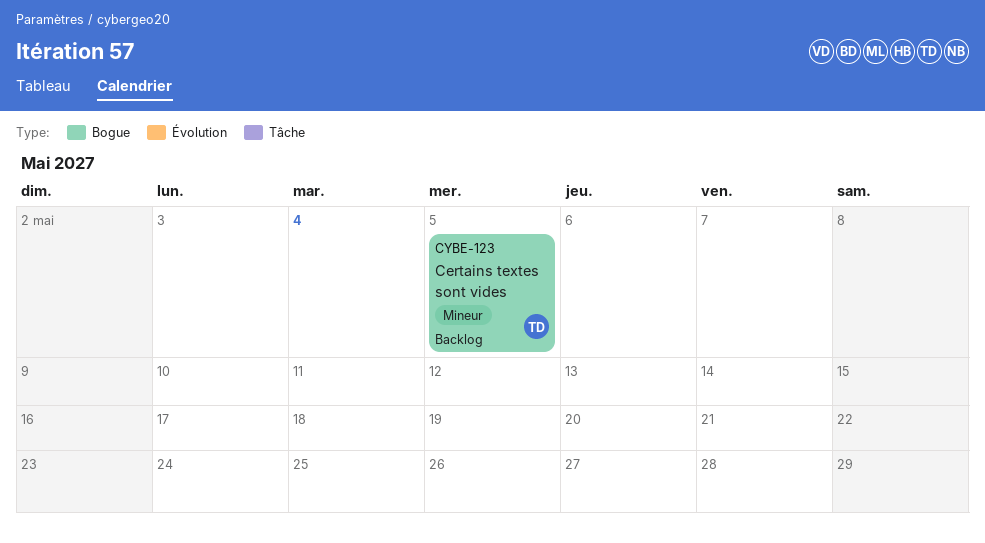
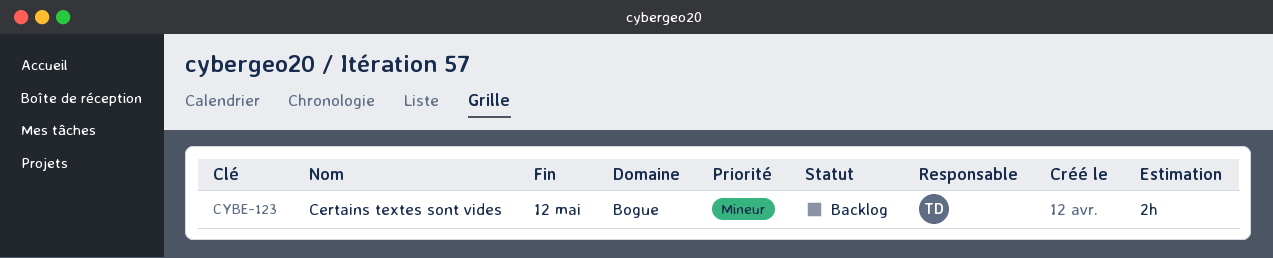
CYBE-123, due: May 5 -> May 12

